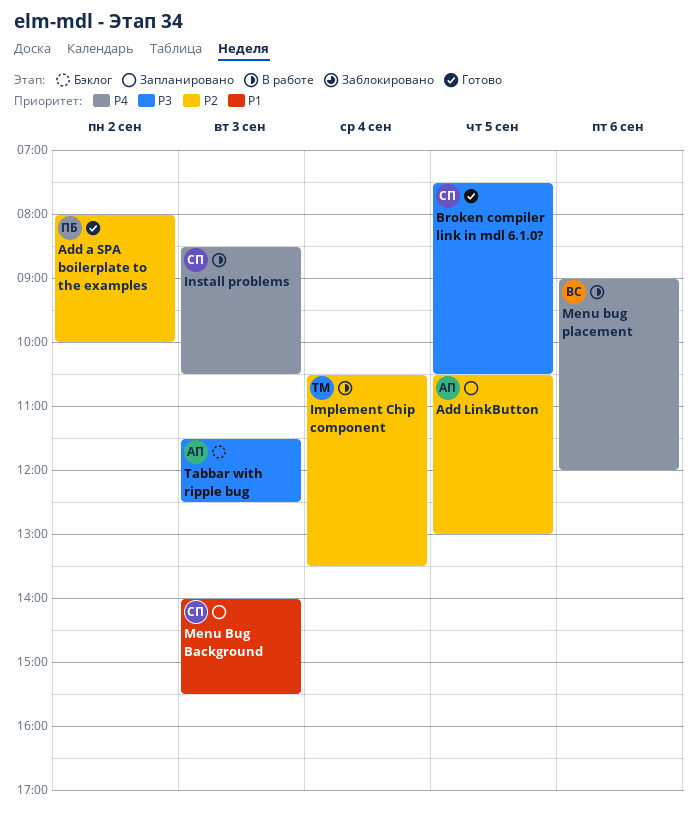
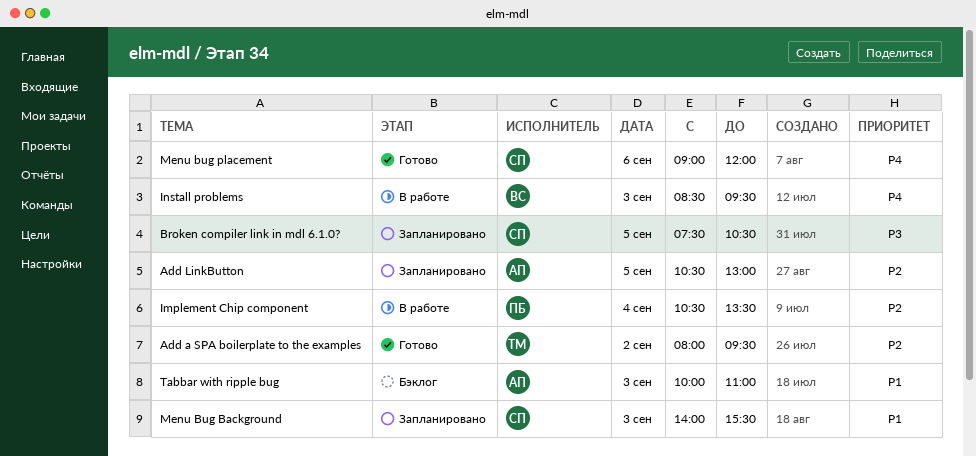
Add a SPA boilerplate to the examples, owner: ПБ -> ТМ
Add a SPA boilerplate to the examples, ends: 10:00 -> 09:30
Broken compiler link in mdl 6.1.0?, status: Готово -> Запланировано
Implement Chip component, owner: ТМ -> ПБ
Install problems, owner: СП -> ВС
Install problems, ends: 10:30 -> 09:30
Menu bug placement, status: В работе -> Готово
Menu bug placement, owner: ВС -> СП
Tabbar with ripple bug, priority: P3 -> P1
Tabbar with ripple bug, begins: 11:30 -> 10:00
Tabbar with ripple bug, ends: 12:30 -> 11:00

